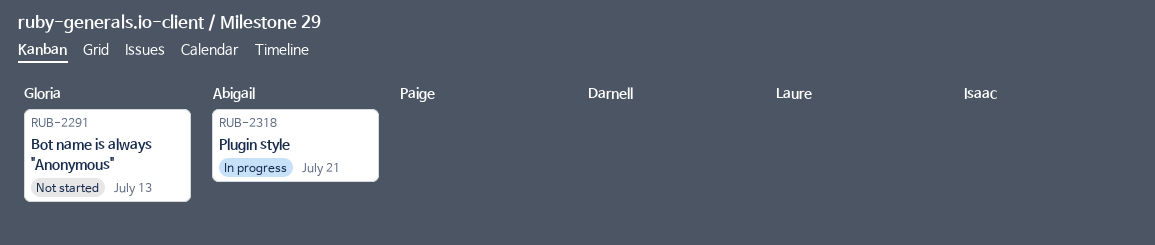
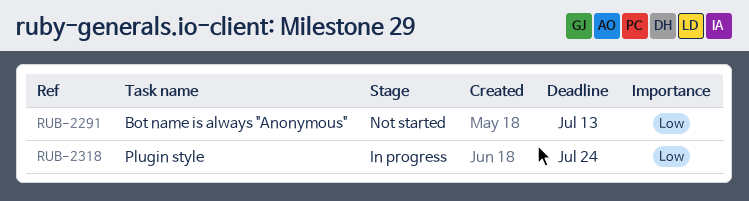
RUB-2318, due: Jul 21 -> Jul 24

